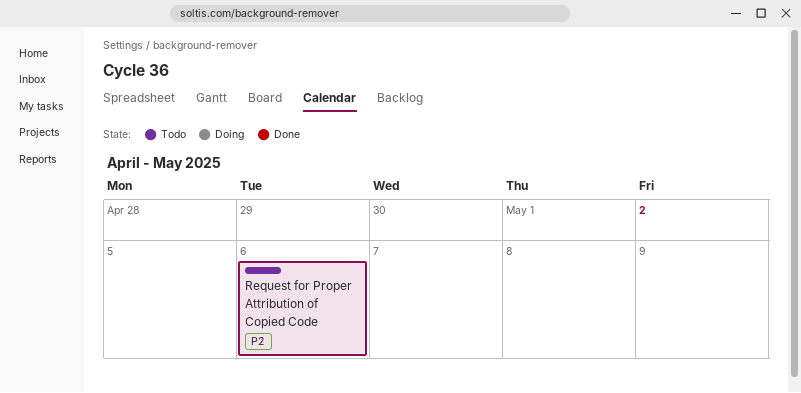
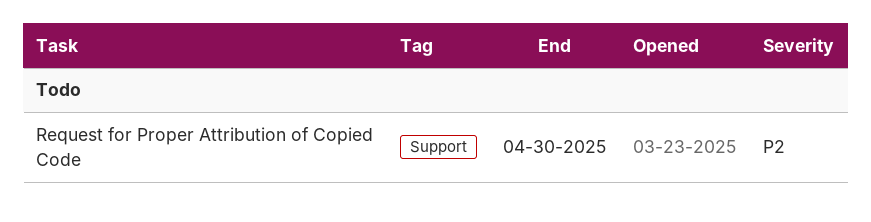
Request for Proper Attribution of Copied Code, due: May 6 -> Apr 30

